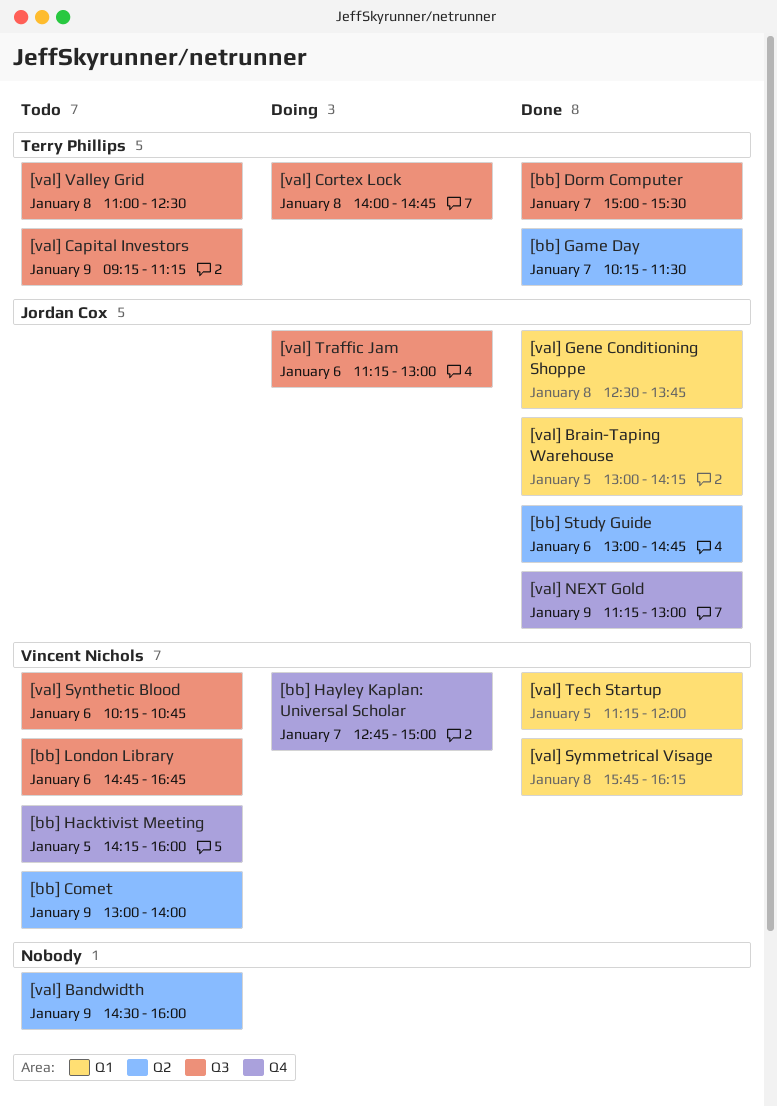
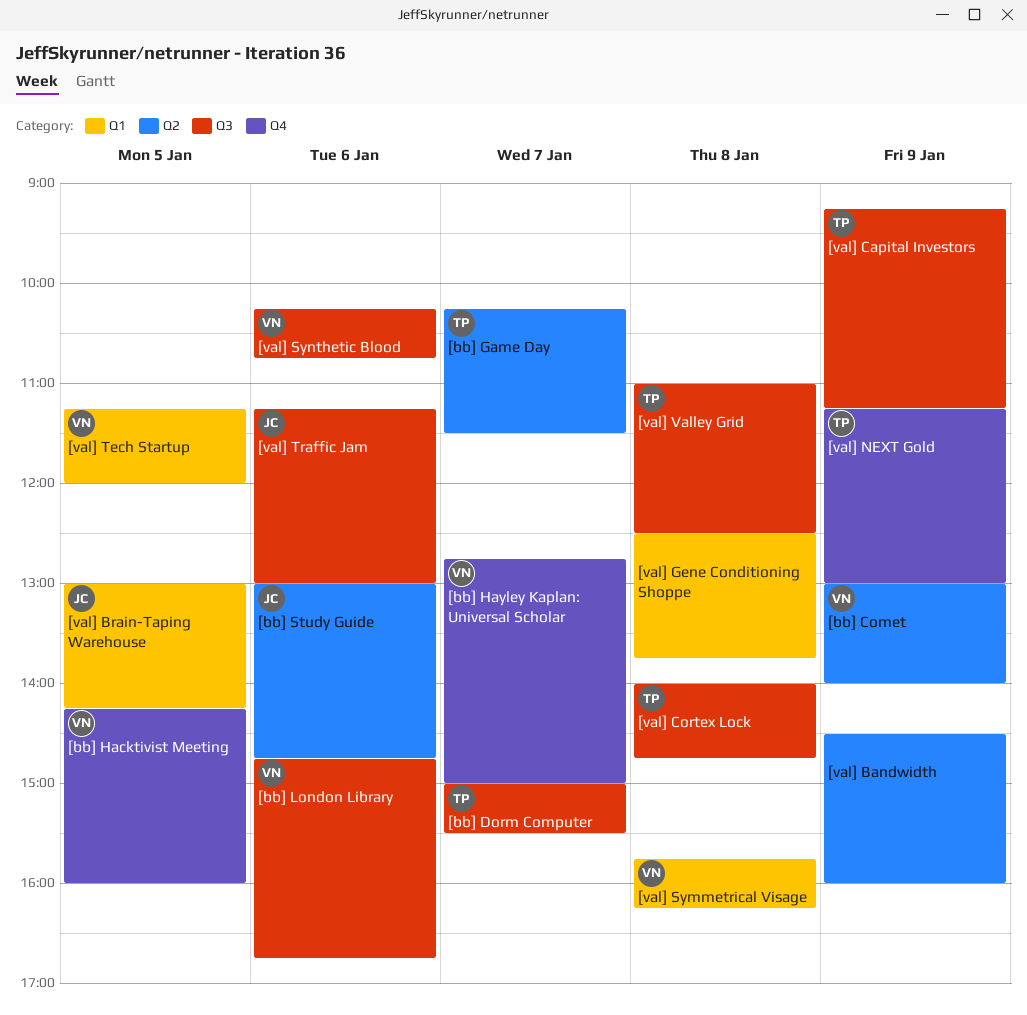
[val] Gene Conditioning Shoppe, owner: Jordan Cox -> none
[val] NEXT Gold, owner: Jordan Cox -> Terry Phillips

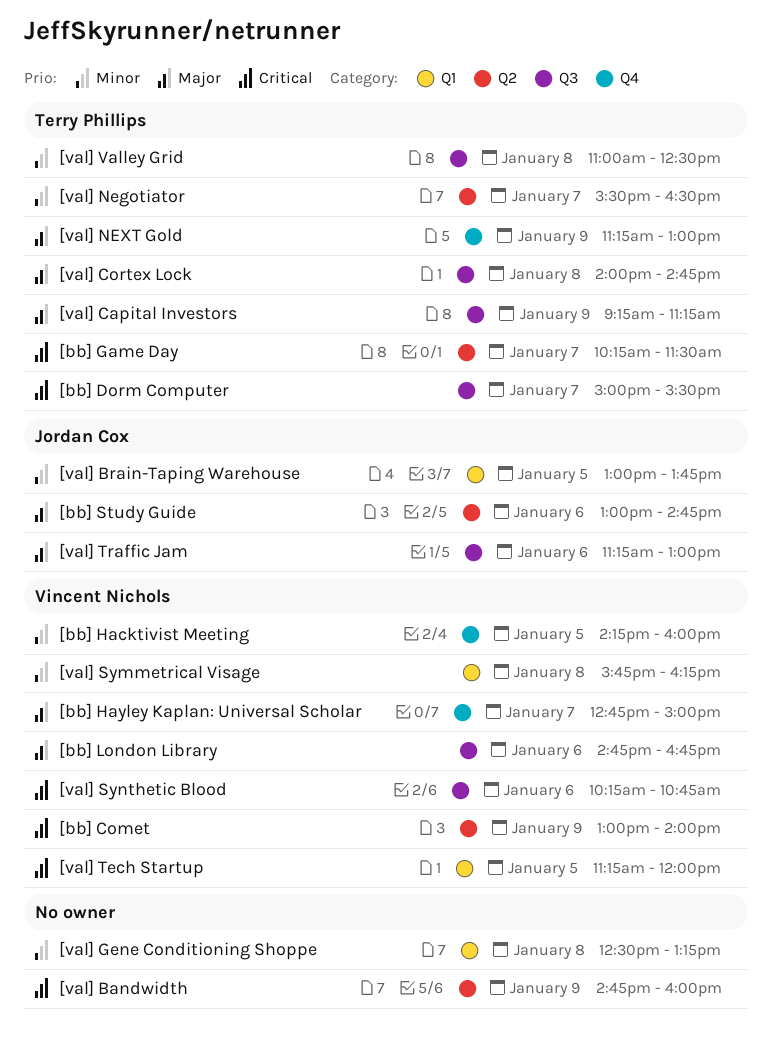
[val] Bandwidth, begins: 14:30 -> 14:45
[val] Brain-Taping Warehouse, ends: 14:15 -> 13:45
[val] Gene Conditioning Shoppe, ends: 13:45 -> 13:15
[val] Negotiator: none -> present

